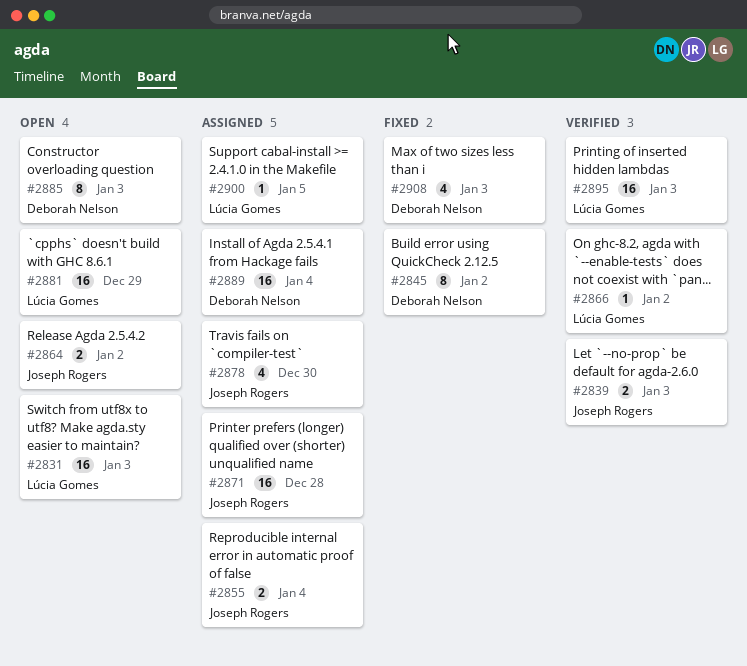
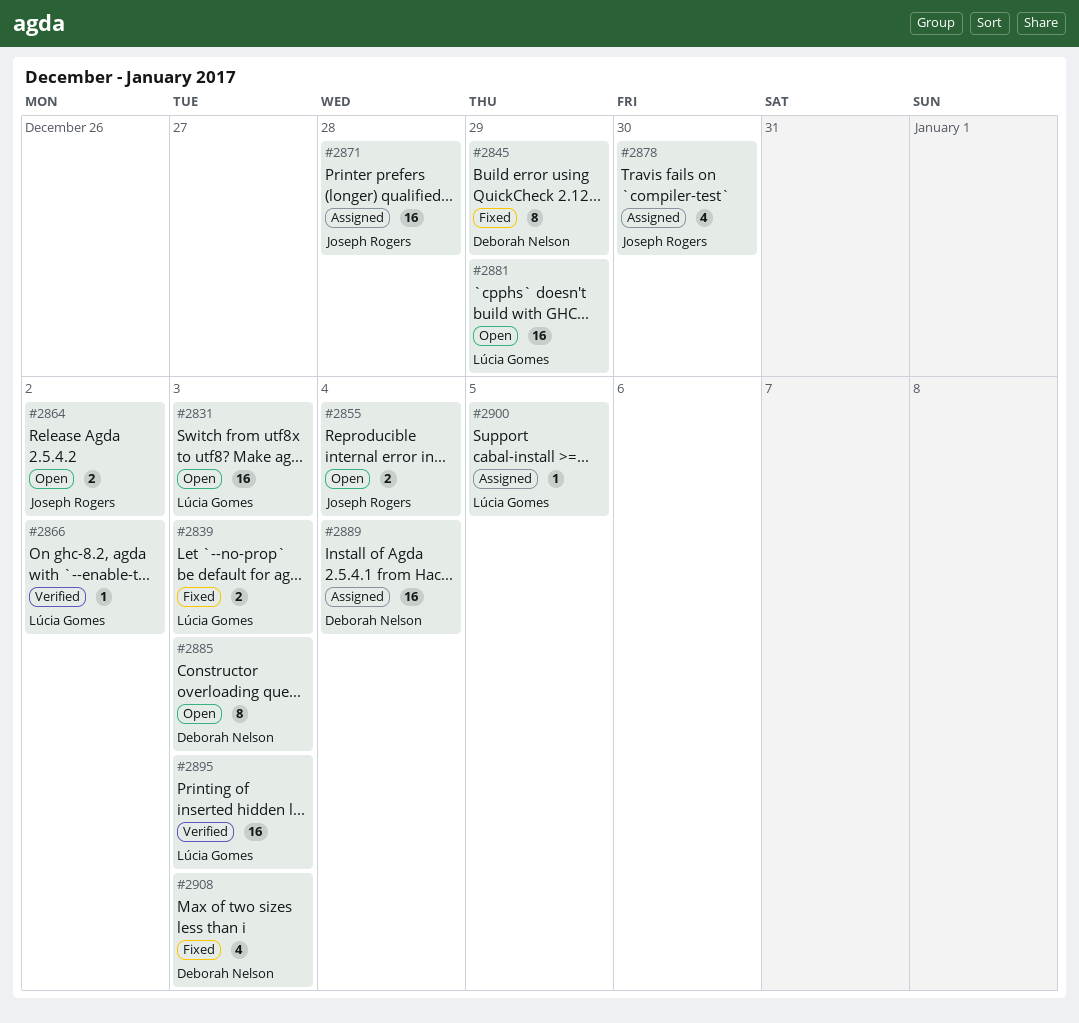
#2839, status: Verified -> Fixed
#2839, owner: Joseph Rogers -> Lúcia Gomes
#2845, due: Jan 2 -> Dec 29
#2855, status: Assigned -> Open

